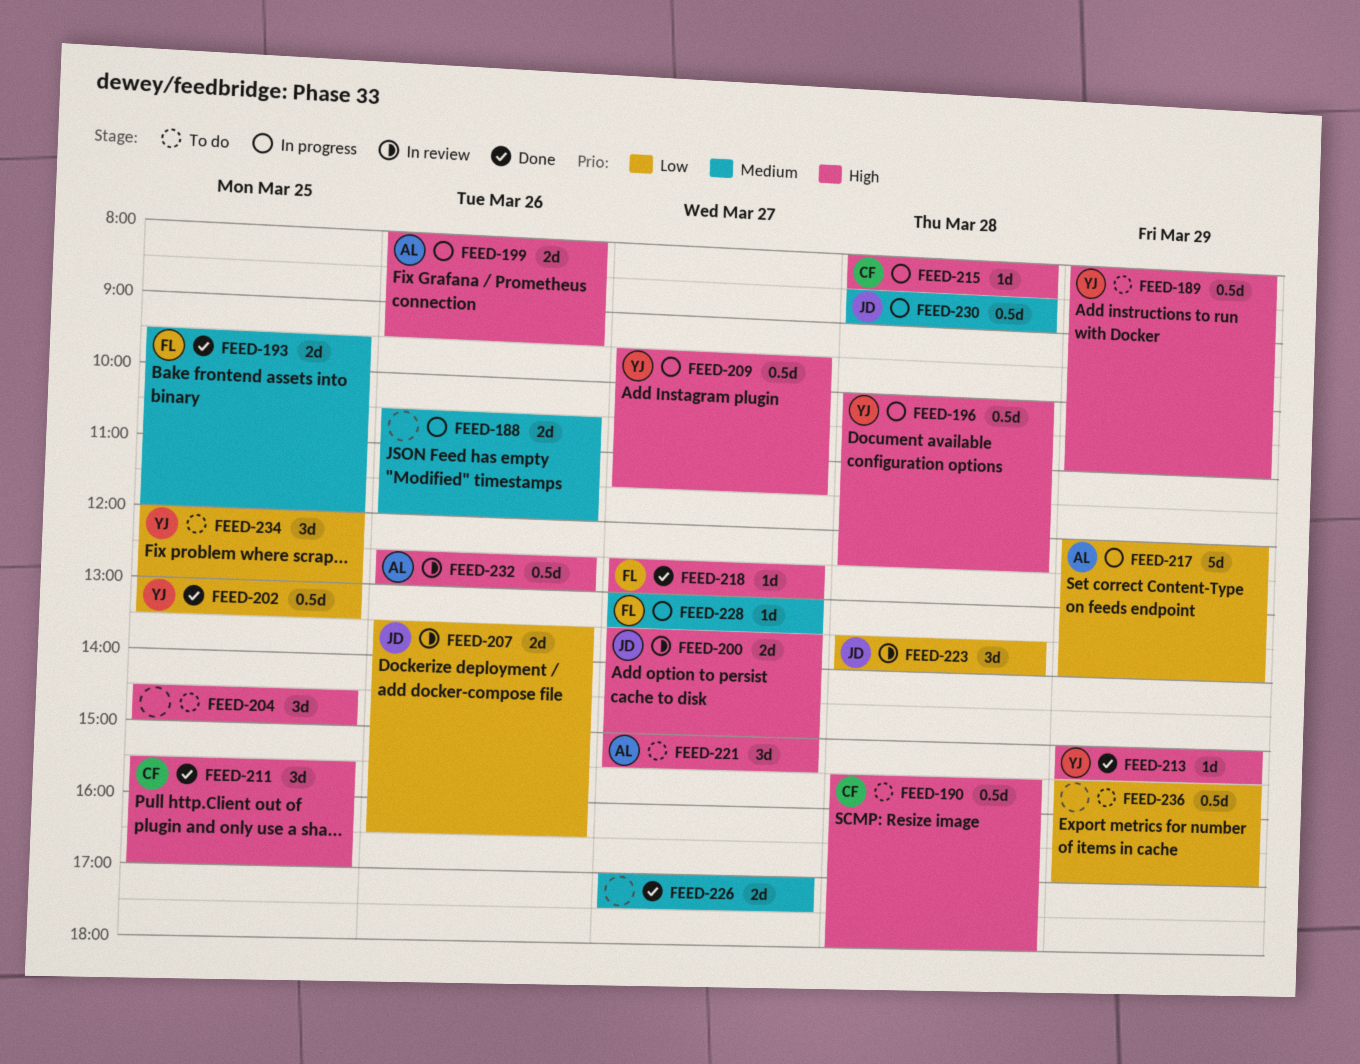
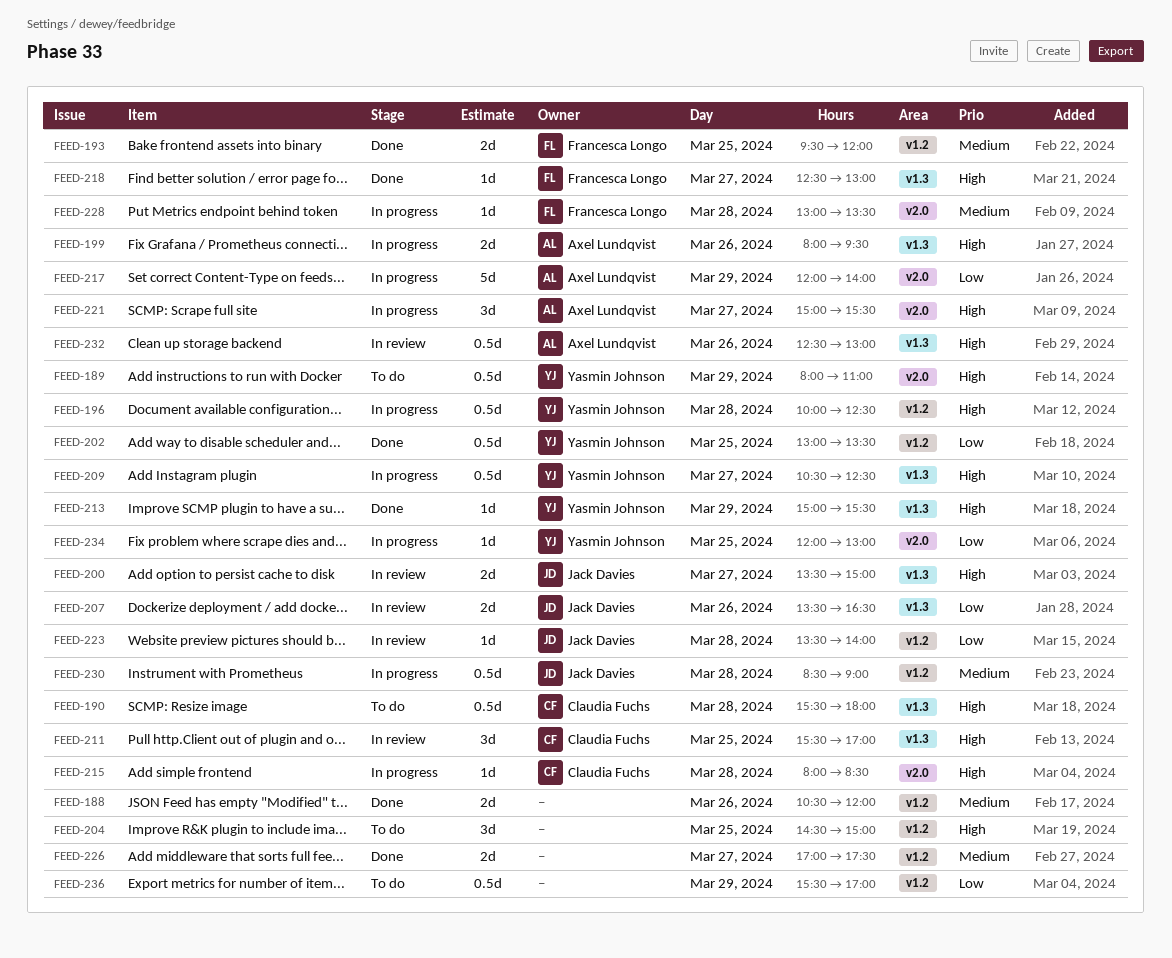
FEED-188, status: In progress -> Done
FEED-209, begins: 09:30 -> 10:30
FEED-209, ends: 11:30 -> 12:30
FEED-211, status: Done -> In review
FEED-221, status: To do -> In progress
FEED-223, estimate: 3d -> 1d
FEED-228, day: Mar 27 -> Mar 28
FEED-234, status: To do -> In progress
FEED-234, estimate: 3d -> 1d

